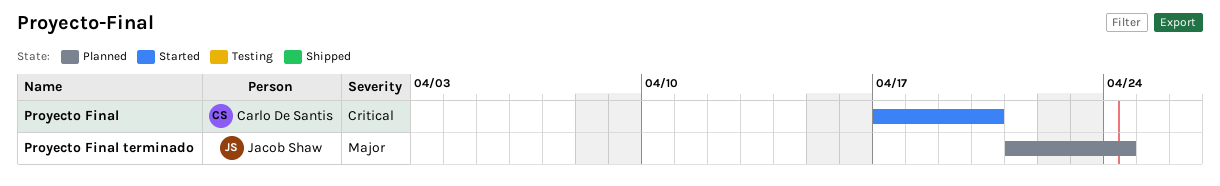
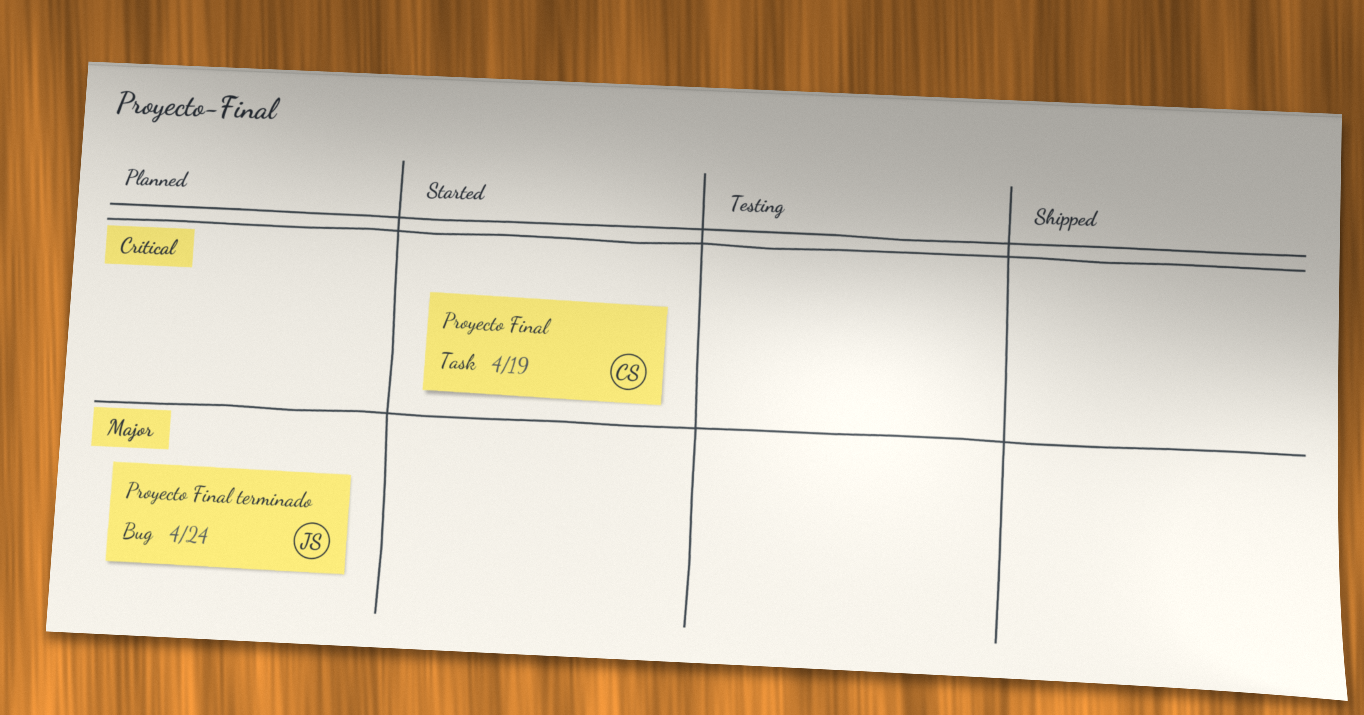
Proyecto Final, due: Apr 20 -> Apr 19

